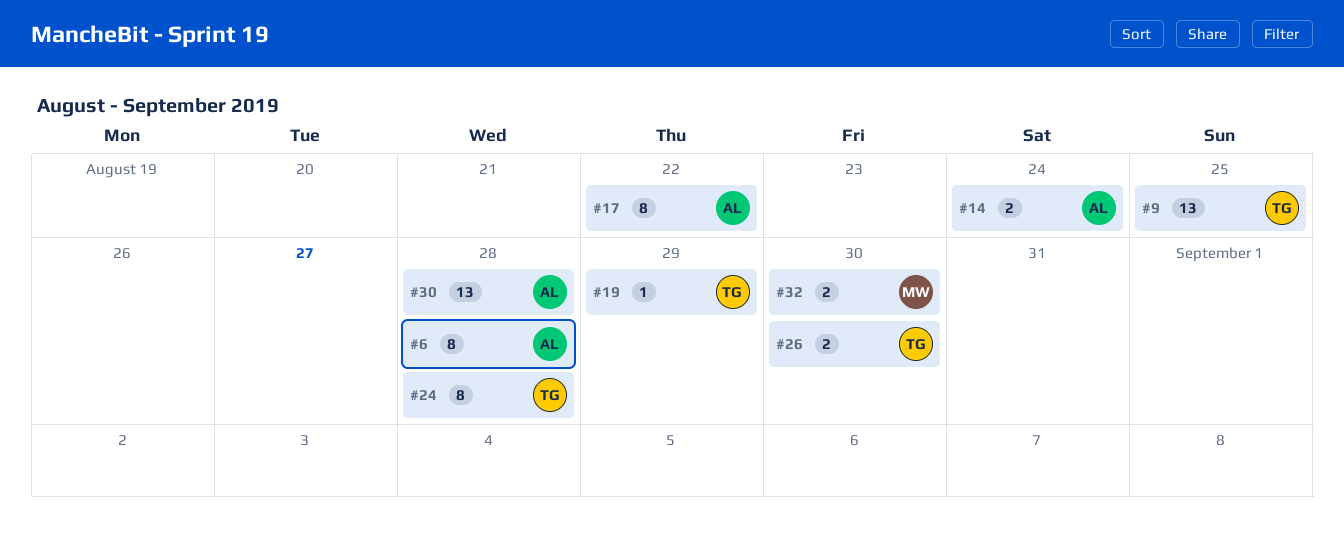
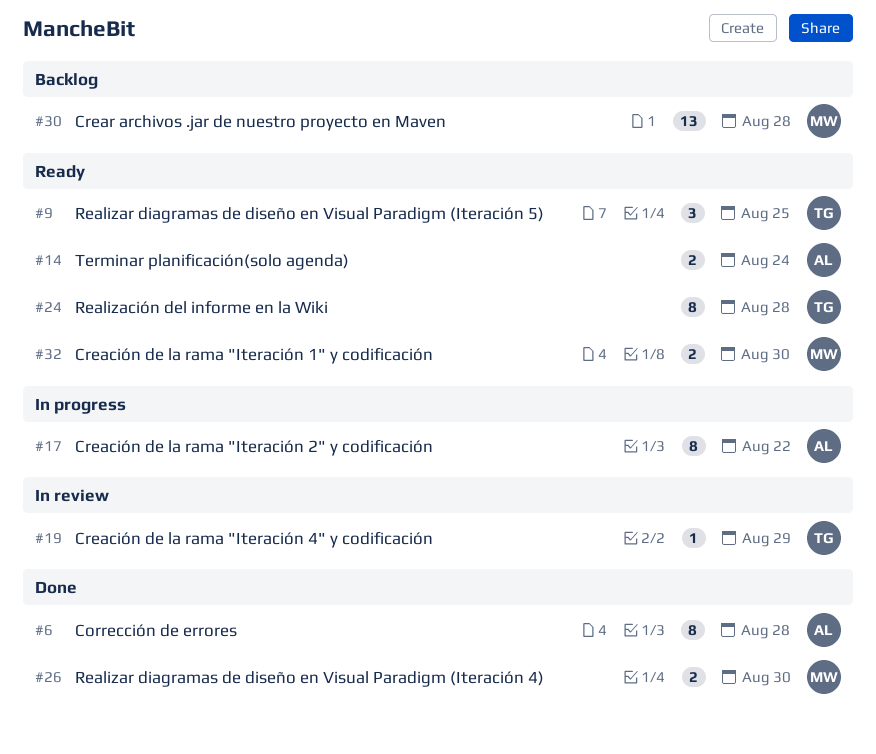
#9, estimate: 13 -> 3
#26, owner: TG -> MW
#30, owner: AL -> MW

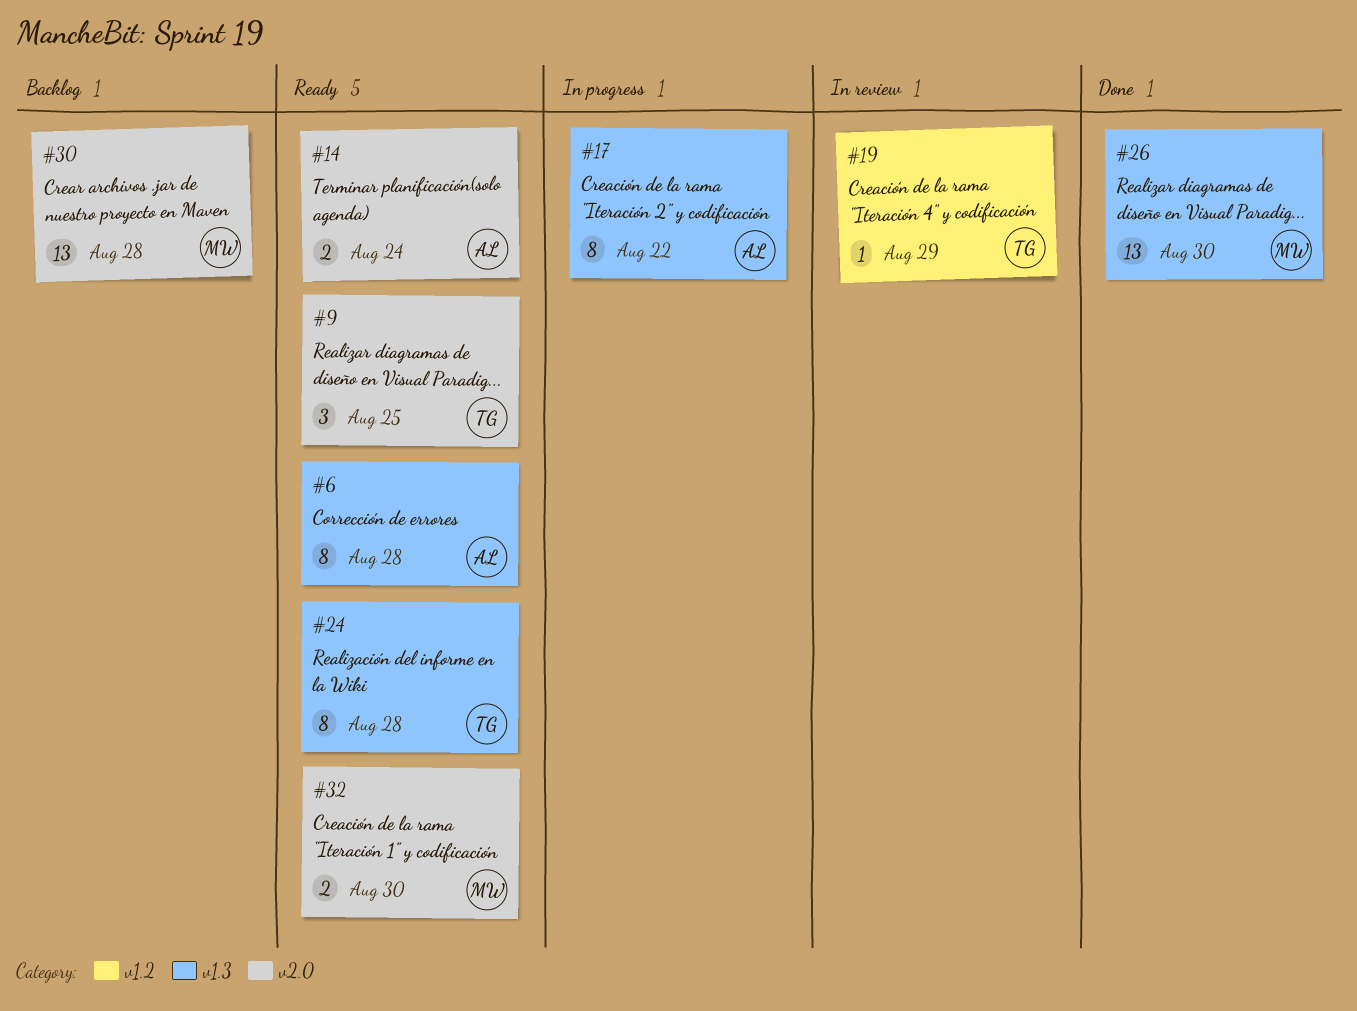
#6, status: Done -> Ready
#26, estimate: 2 -> 13

